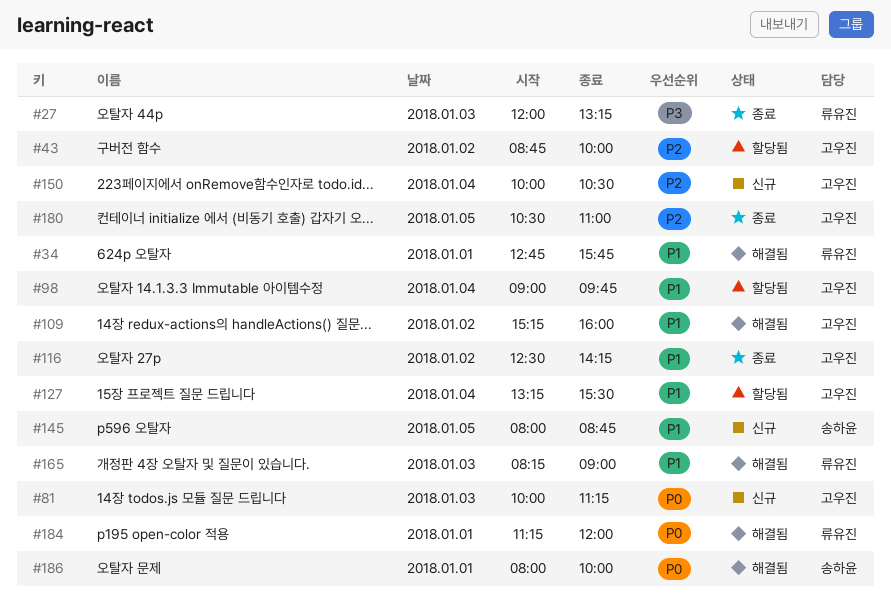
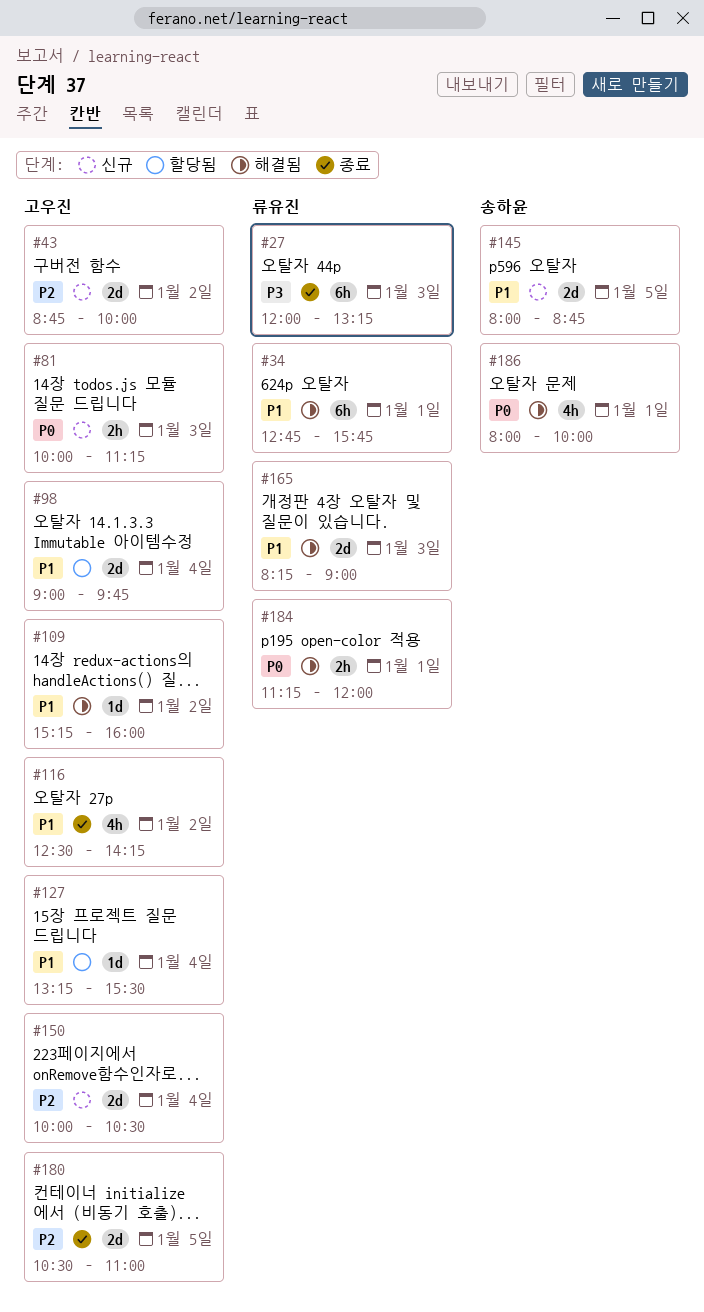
#43, status: 할당됨 -> 신규

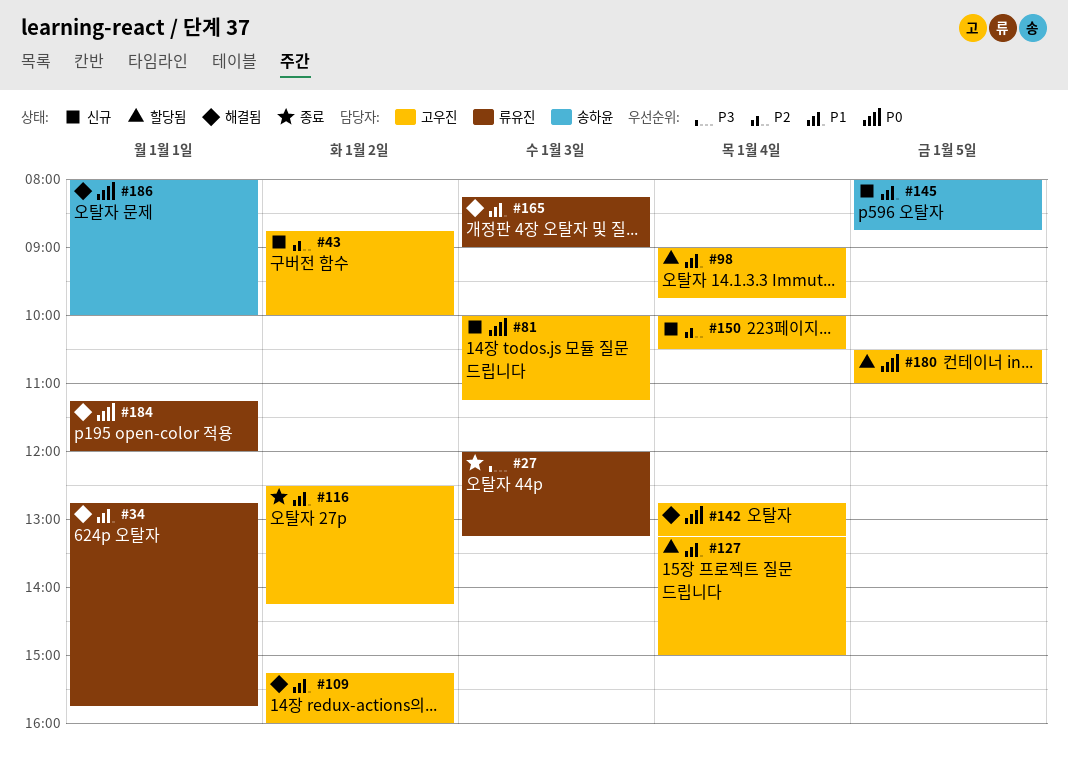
#127, ends: 15:30 -> 15:00
#142: none -> present
#180, status: 종료 -> 할당됨
#180, priority: P2 -> P0

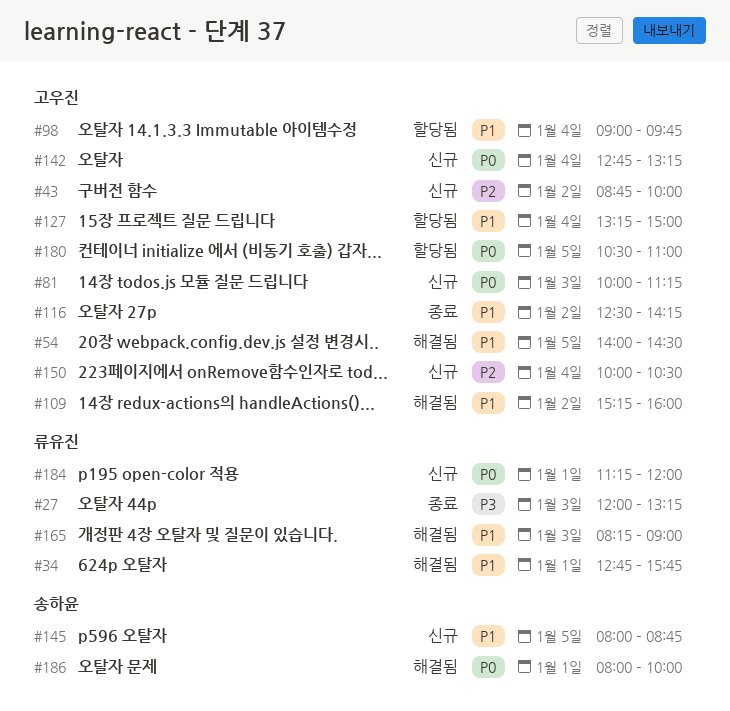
#54: none -> present
#142, status: 해결됨 -> 신규
#184, status: 해결됨 -> 신규

